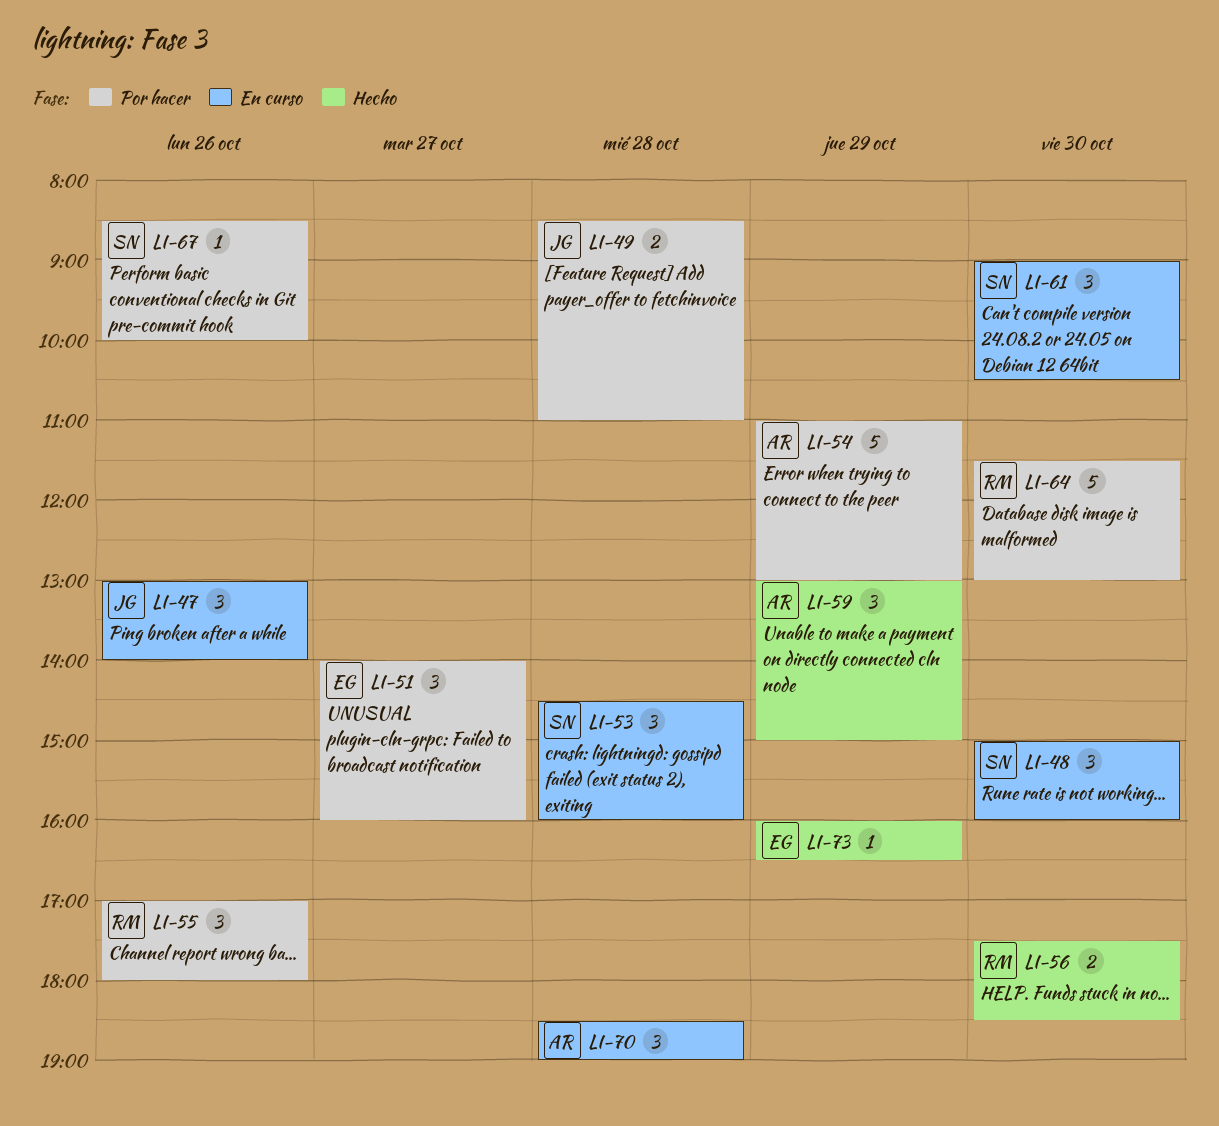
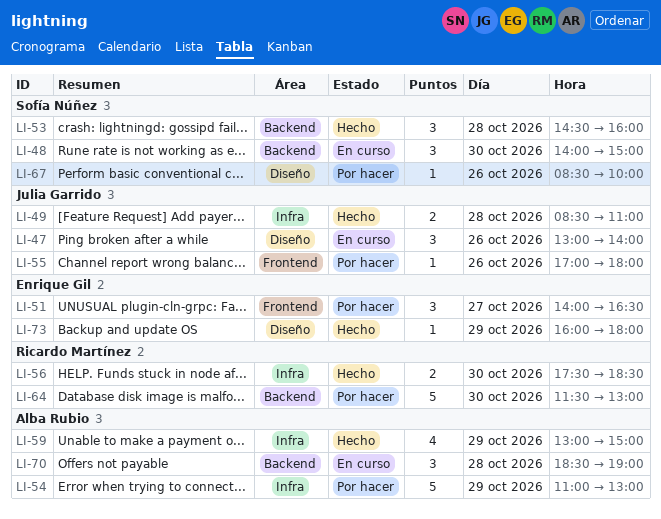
LI-48, begins: 15:00 -> 14:00
LI-48, ends: 16:00 -> 15:00
LI-49, status: Por hacer -> Hecho
LI-51, ends: 16:00 -> 16:30
LI-53, status: En curso -> Hecho
LI-55, owner: Ricardo Martínez -> Julia Garrido
LI-55, estimate: 3 -> 1
LI-59, estimate: 3 -> 4
LI-61: present -> none
LI-73, ends: 16:30 -> 18:00

